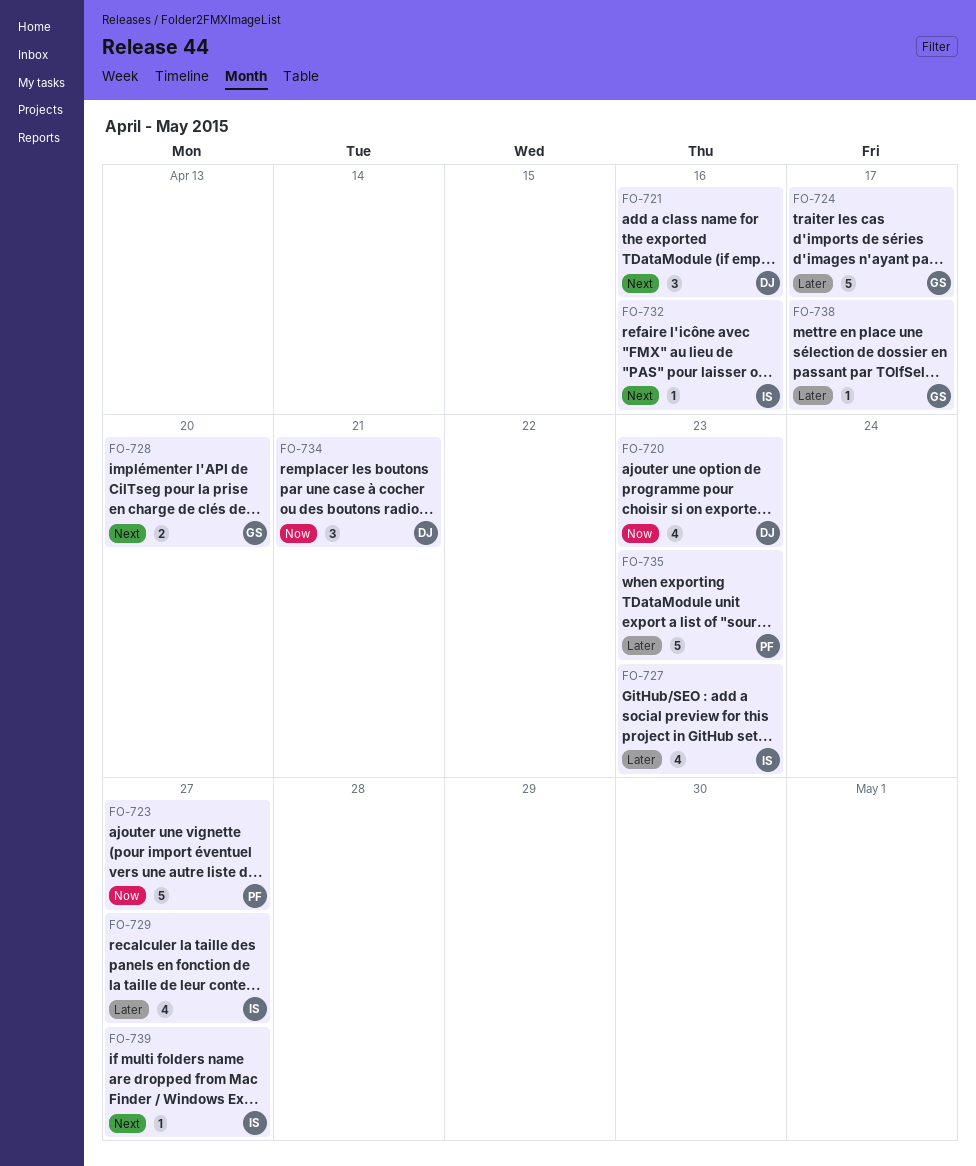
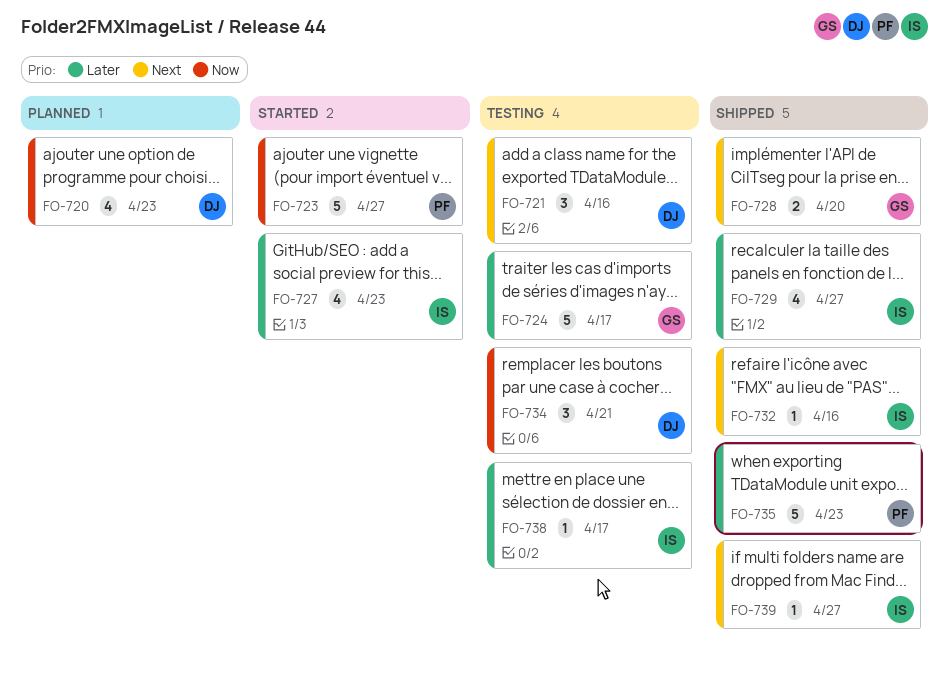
FO-738, owner: GS -> IS

